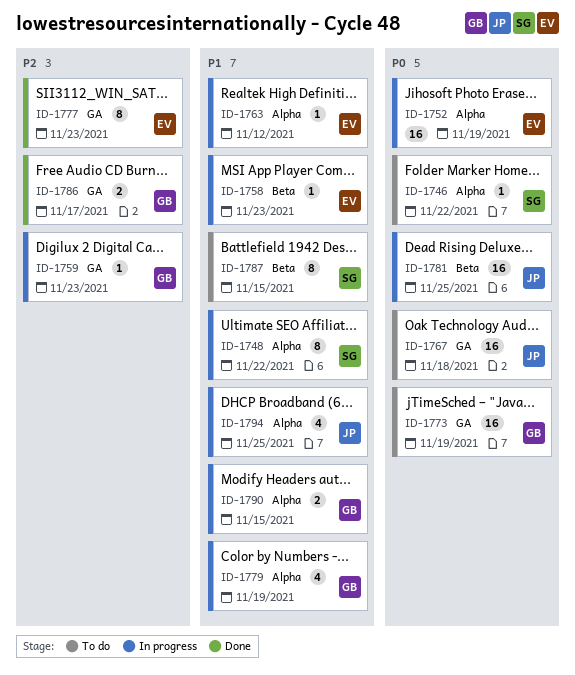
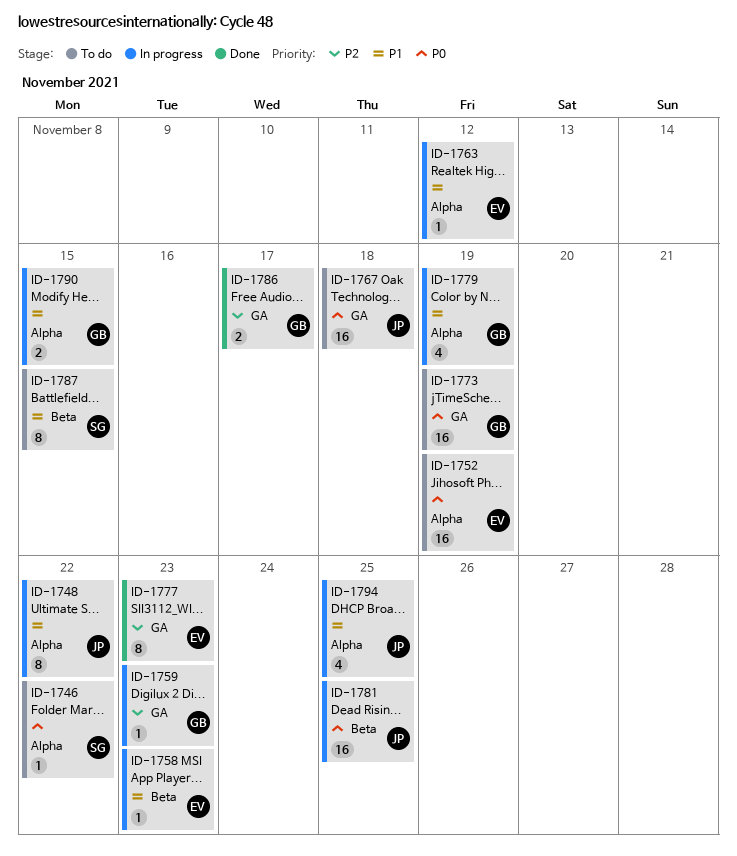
ID-1748, owner: SG -> JP
ID-1752, status: In progress -> To do

